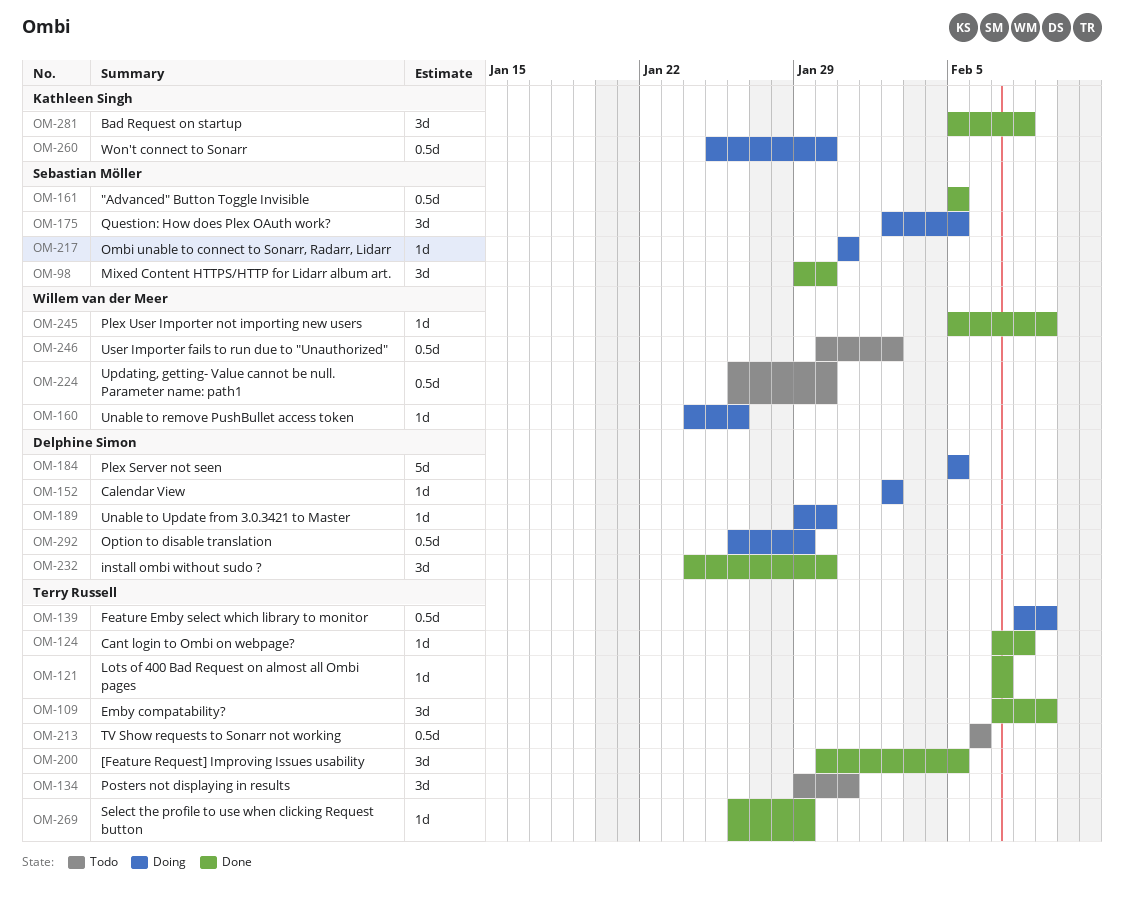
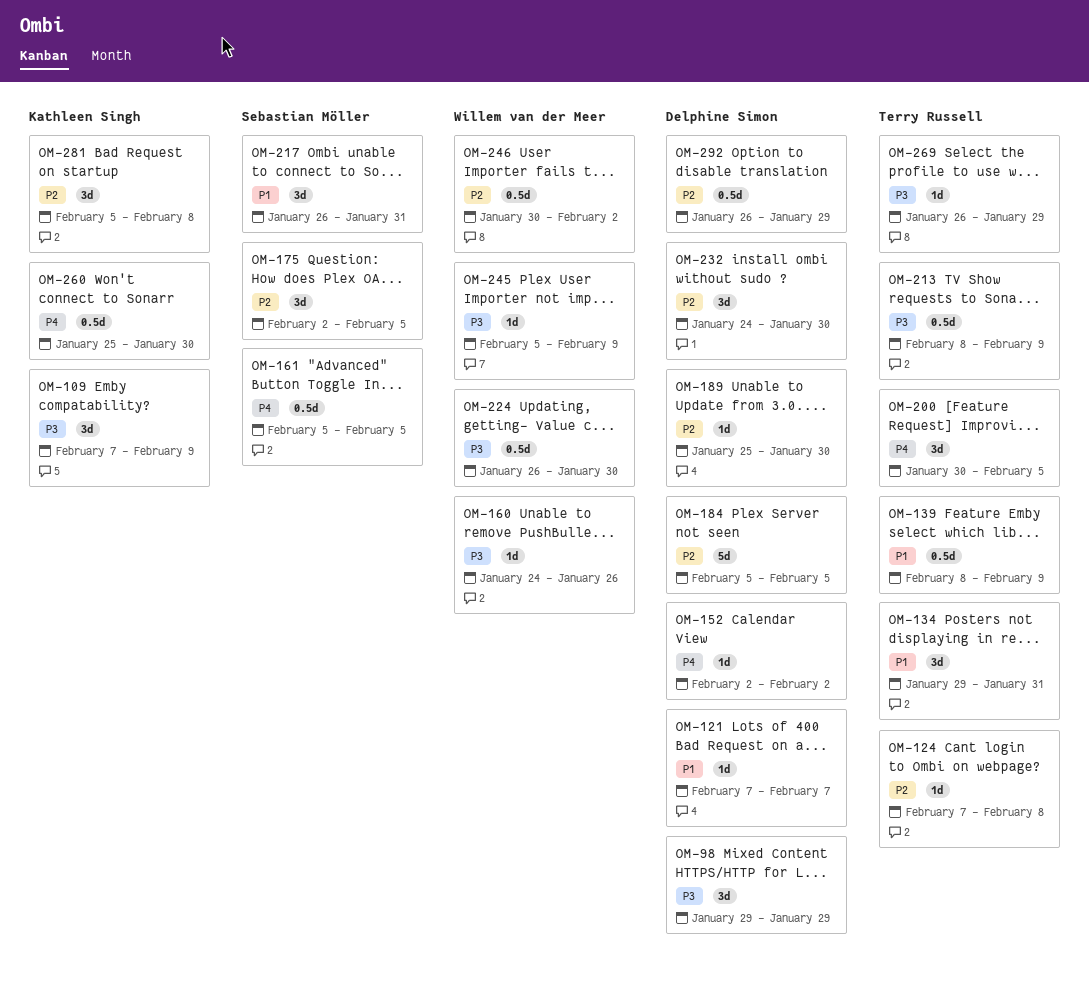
OM-98, owner: Sebastian Möller -> Delphine Simon
OM-98, due: Jan 30 -> Jan 29
OM-109, owner: Terry Russell -> Kathleen Singh
OM-121, owner: Terry Russell -> Delphine Simon
OM-189, start: Jan 29 -> Jan 25
OM-213, start: Feb 6 -> Feb 8
OM-213, due: Feb 6 -> Feb 9
OM-217, estimate: 1d -> 3d
OM-217, start: Jan 31 -> Jan 26

